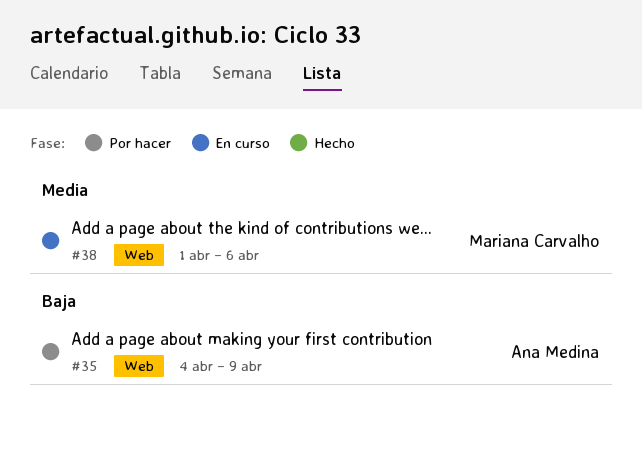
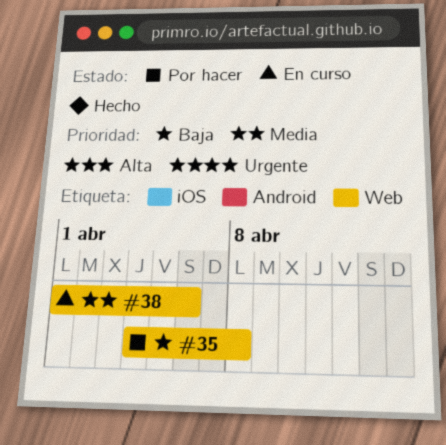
#35, due: Apr 9 -> Apr 8

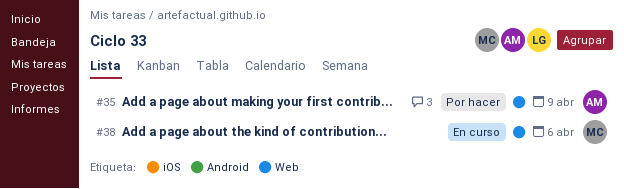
#35, due: Apr 8 -> Apr 9

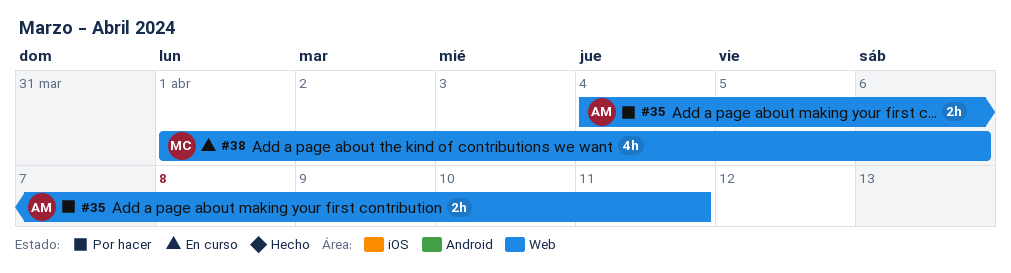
#35, due: Apr 9 -> Apr 11

